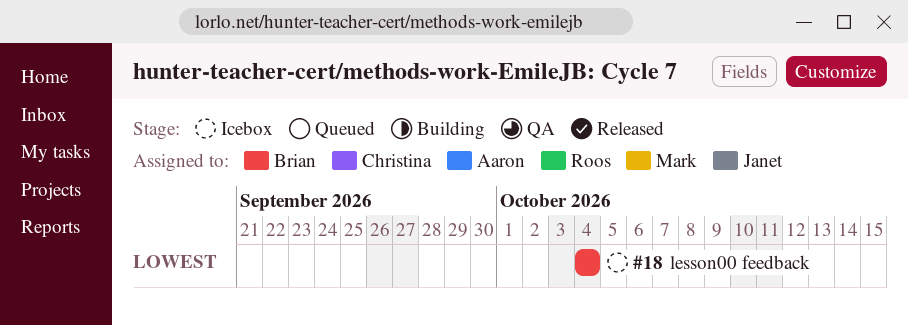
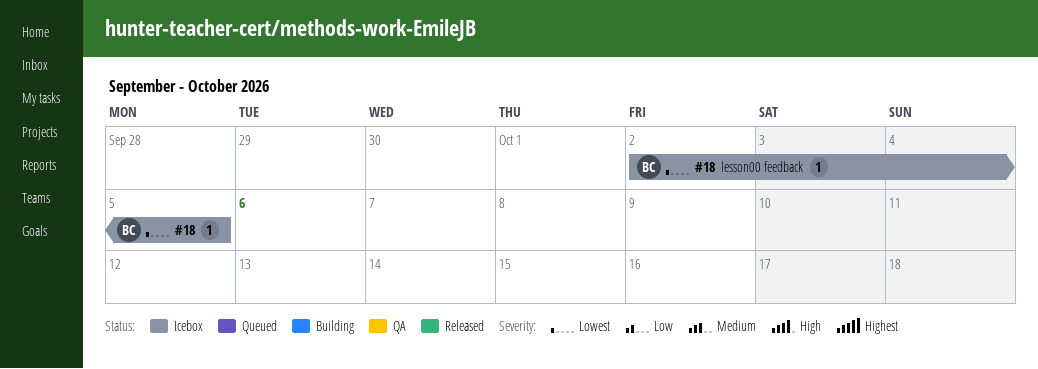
#18, start: Oct 4 -> Oct 2
#18, due: Oct 4 -> Oct 5

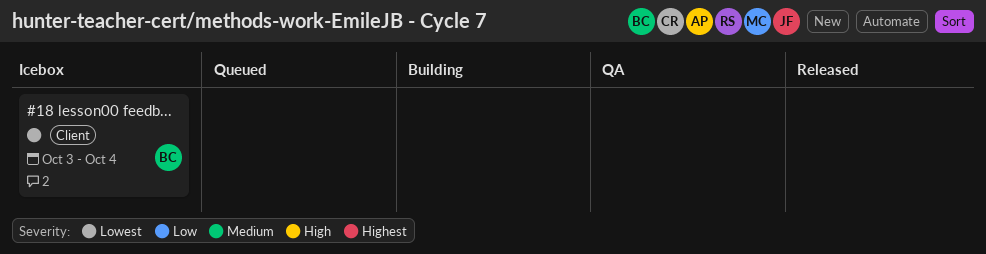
#18, start: Oct 2 -> Oct 3
#18, due: Oct 5 -> Oct 4

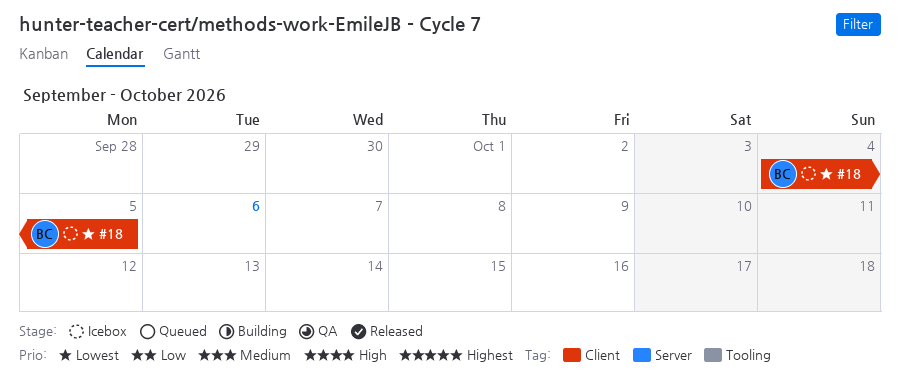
#18, start: Oct 3 -> Oct 4
#18, due: Oct 4 -> Oct 5

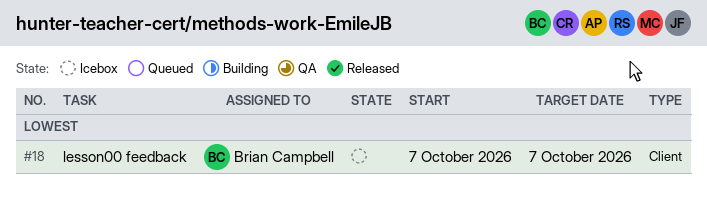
#18, start: Oct 4 -> Oct 7
#18, due: Oct 5 -> Oct 7

